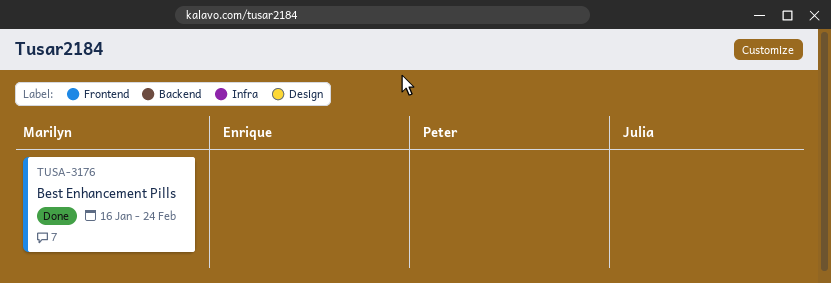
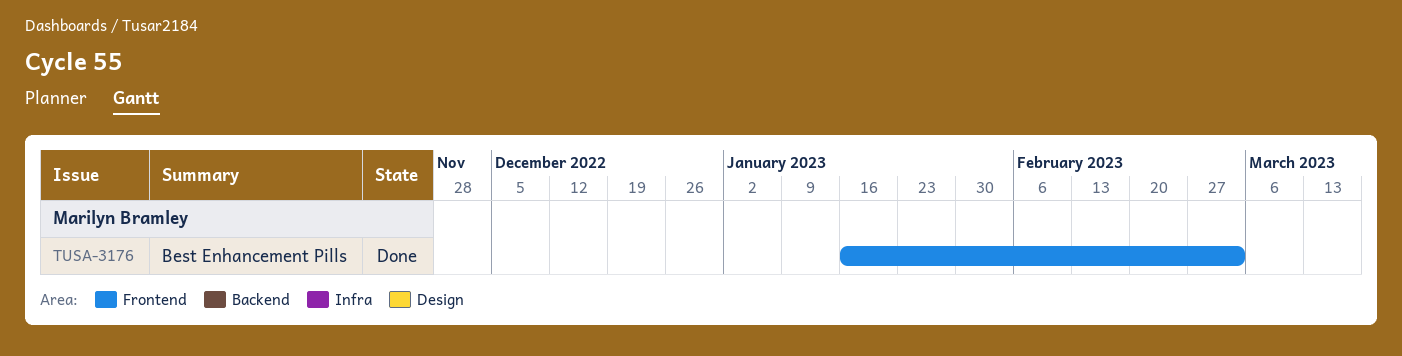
TUSA-3176, due: Feb 24 -> Mar 3

